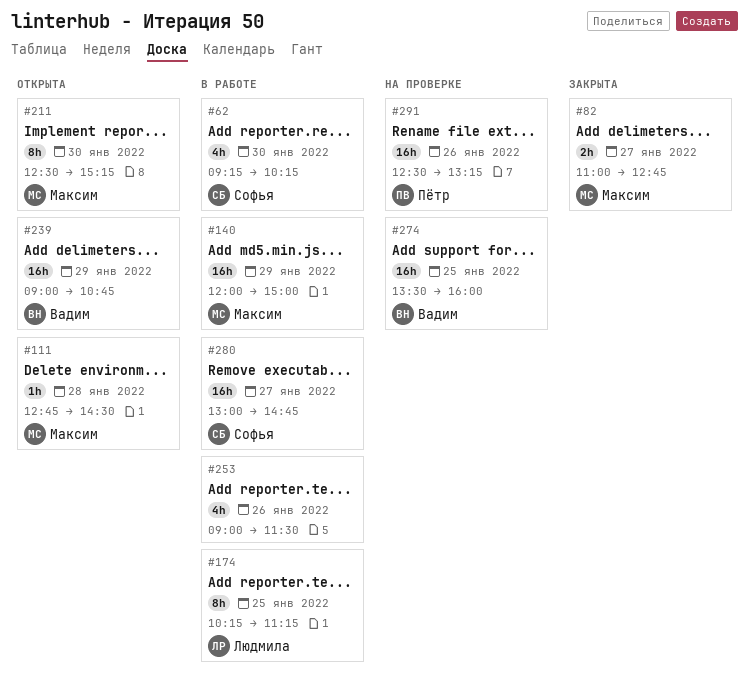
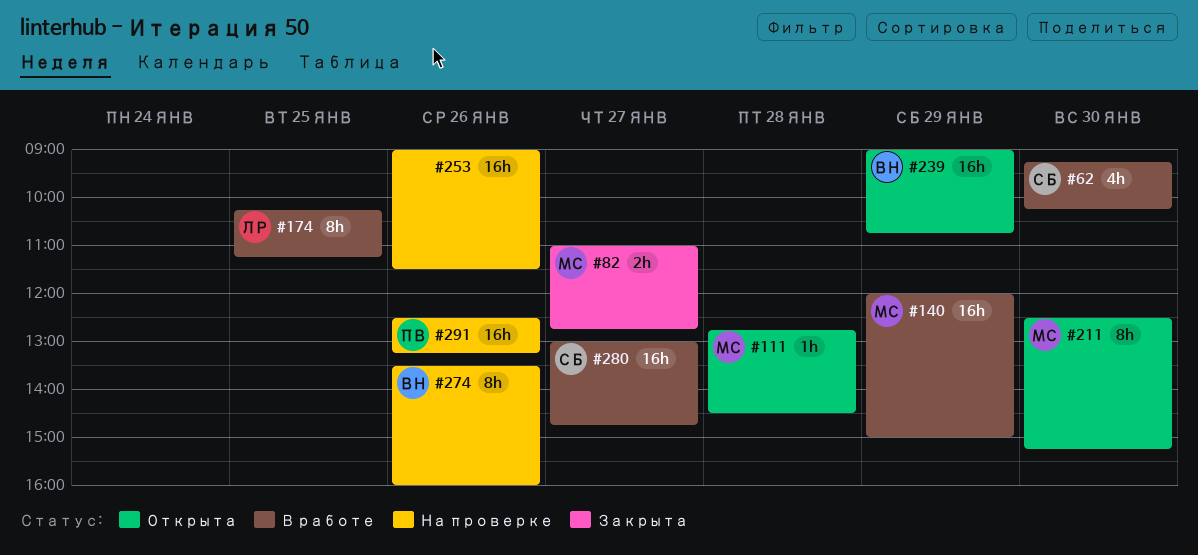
#253, status: В работе -> На проверке
#253, estimate: 4h -> 16h
#274, estimate: 16h -> 8h
#274, day: Jan 25 -> Jan 26

